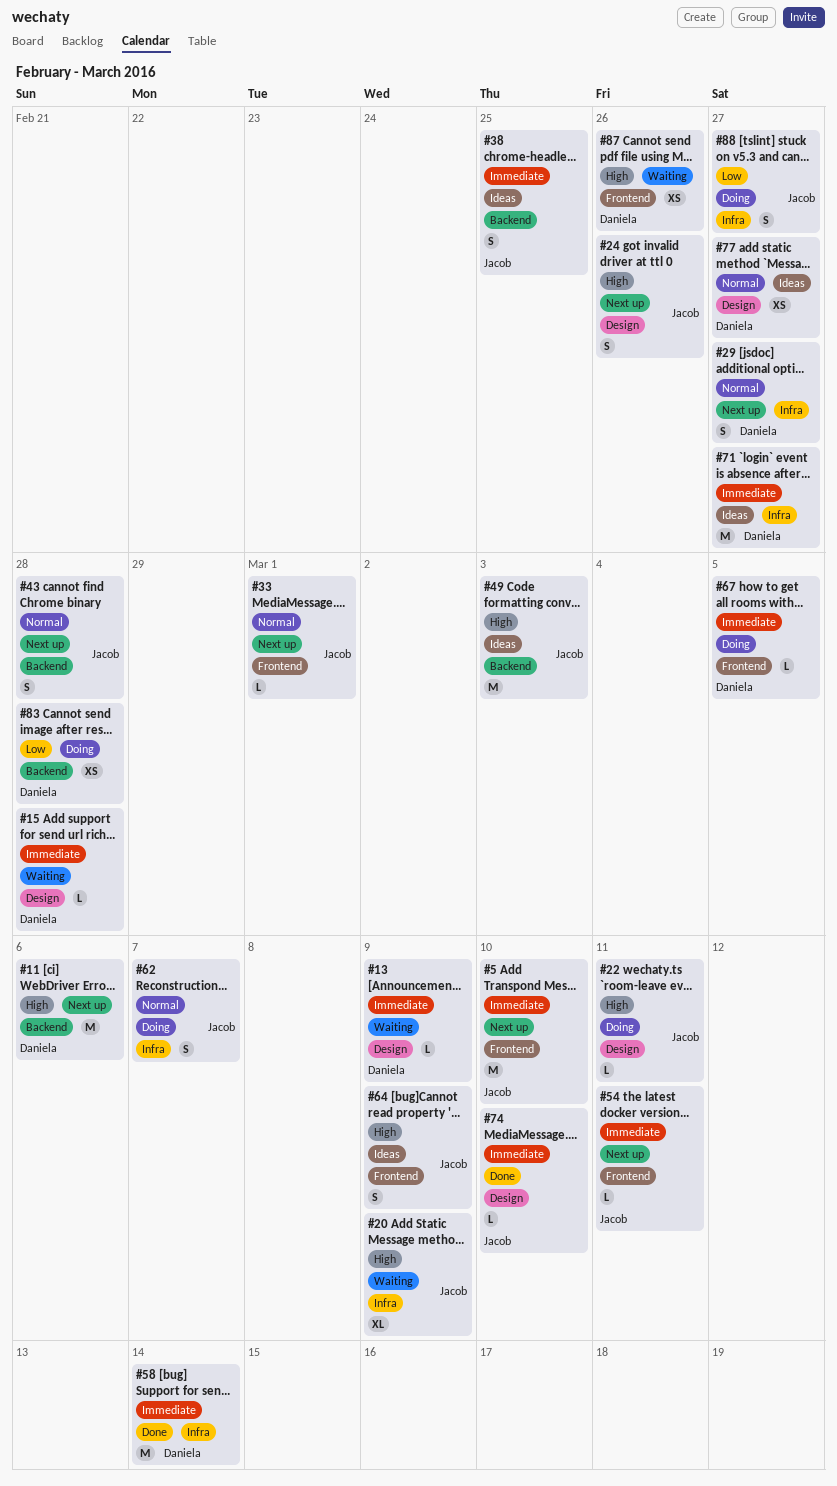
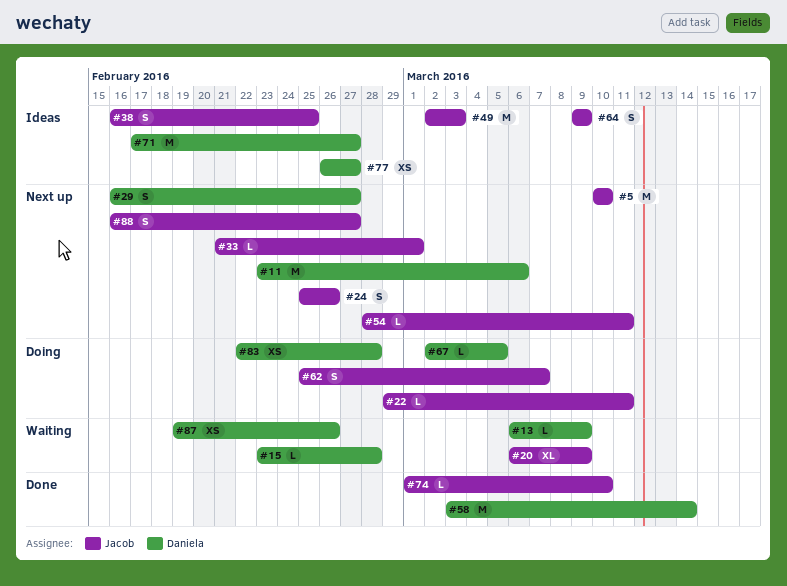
#43: present -> none
#88, status: Doing -> Next up

